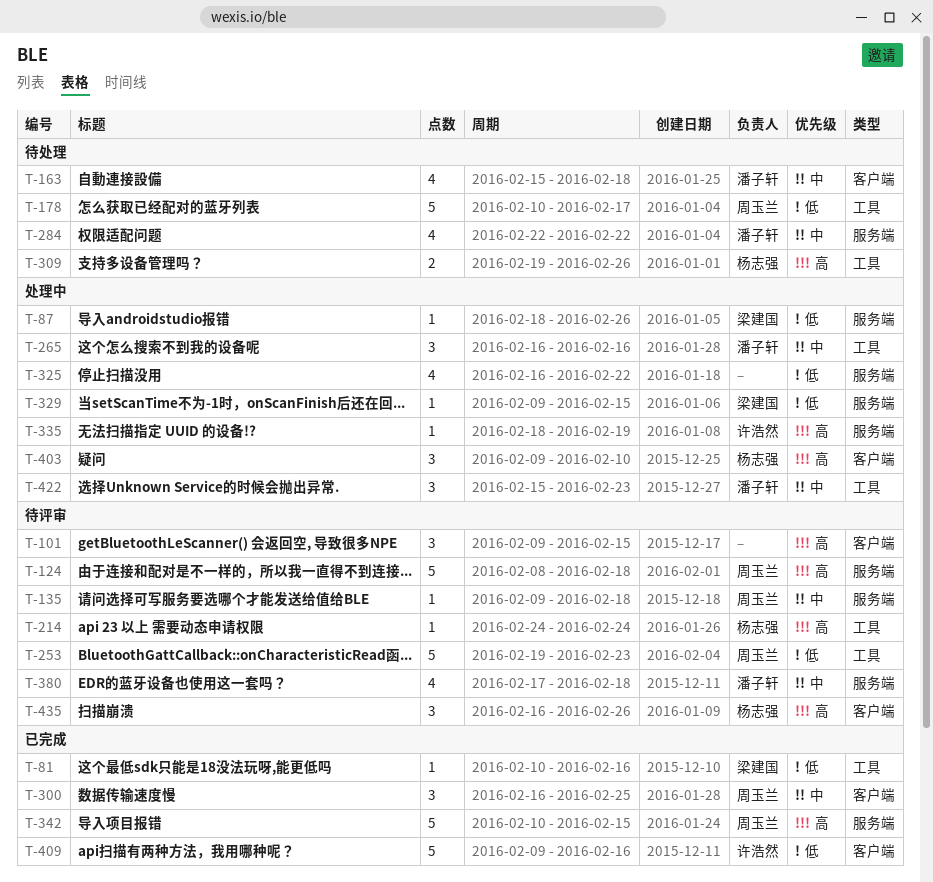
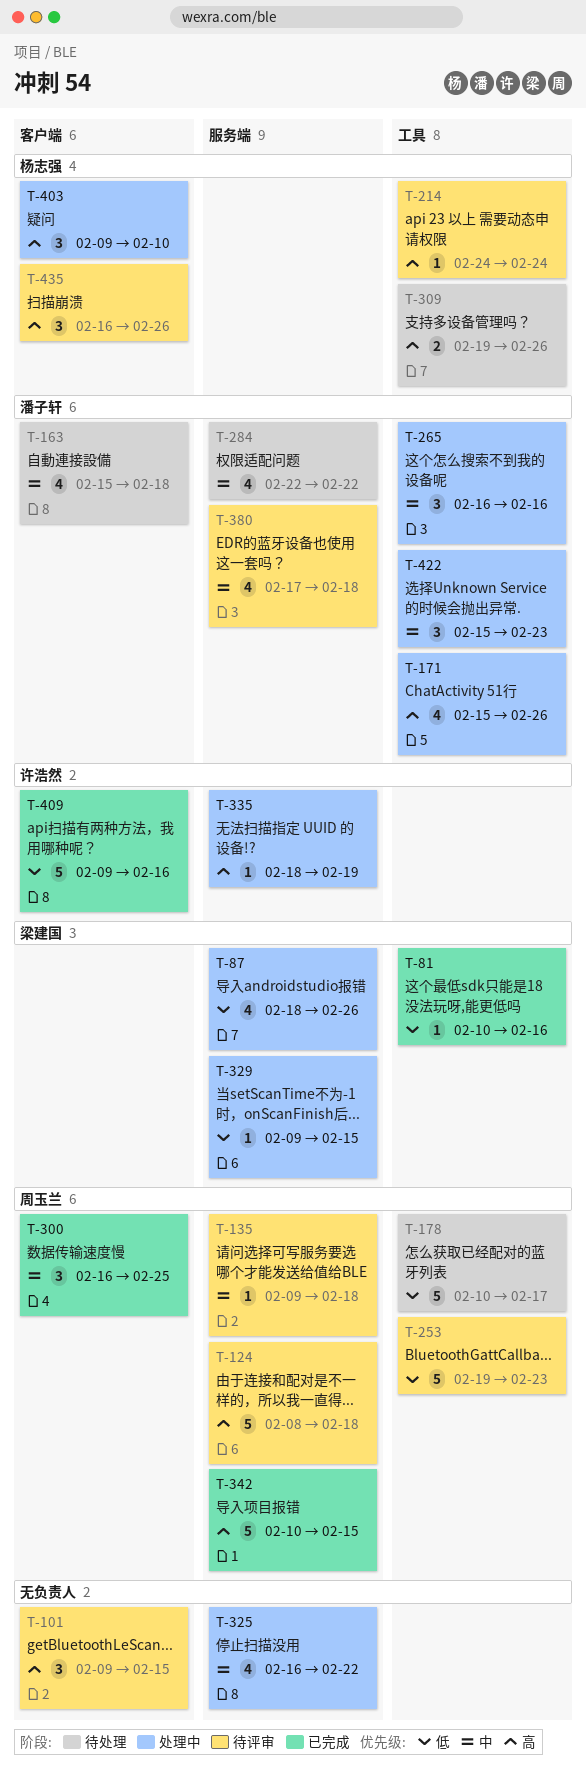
T-87, estimate: 1 -> 4
T-171: none -> present
T-325, priority: 低 -> 中

